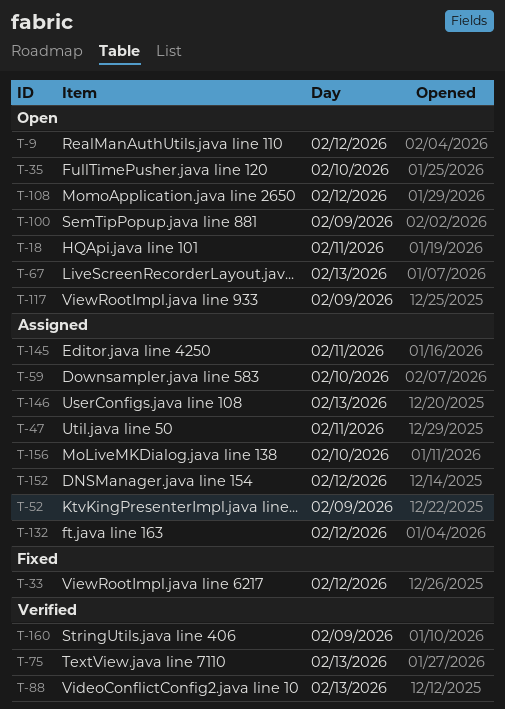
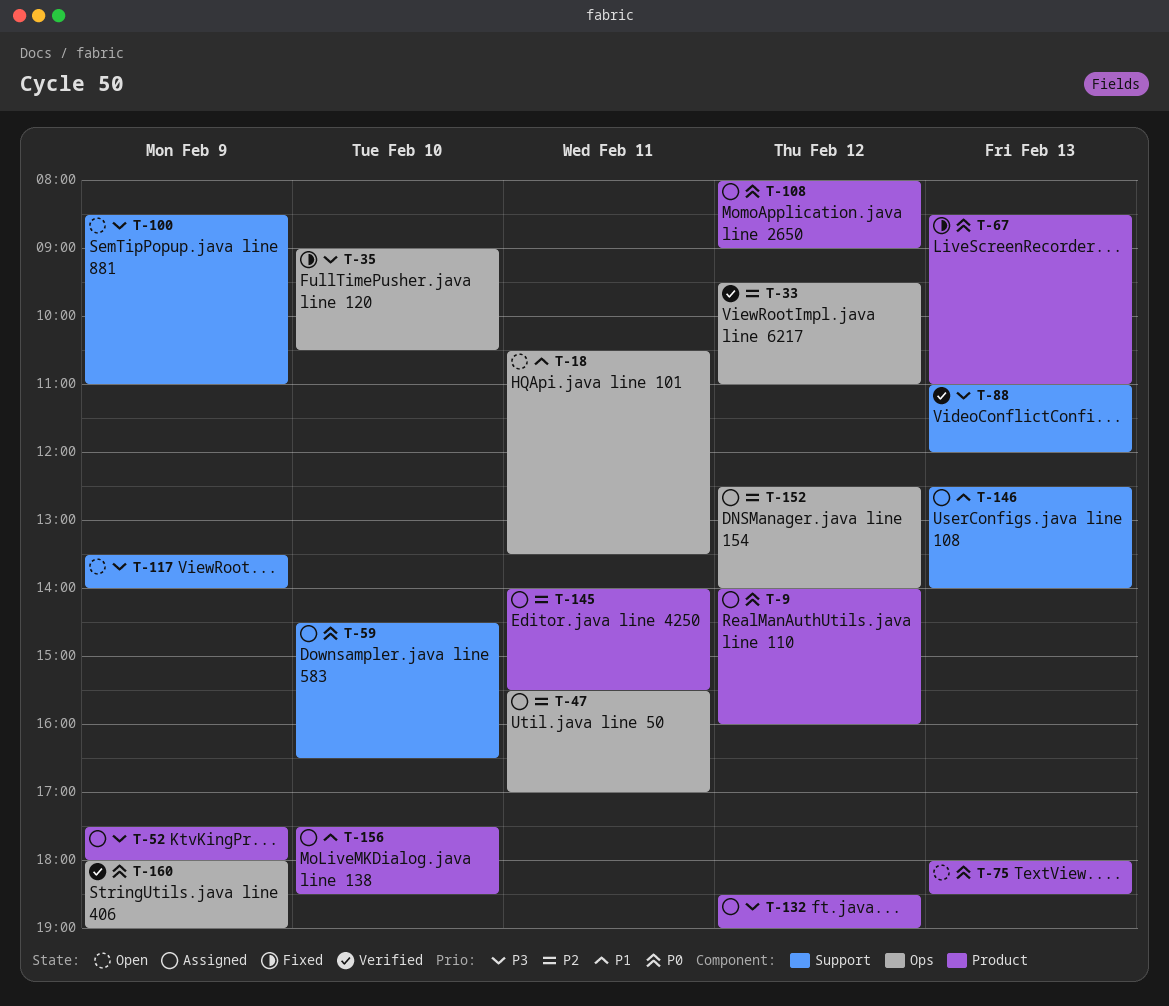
T-9, status: Open -> Assigned
T-33, status: Fixed -> Verified
T-35, status: Open -> Fixed
T-67, status: Open -> Fixed
T-75, status: Verified -> Open
T-108, status: Open -> Assigned

